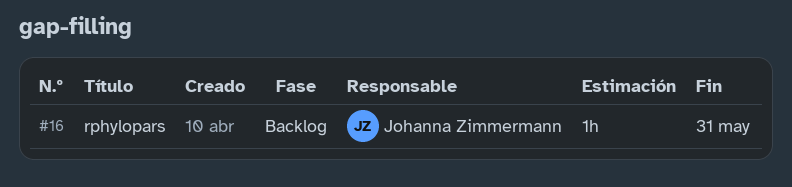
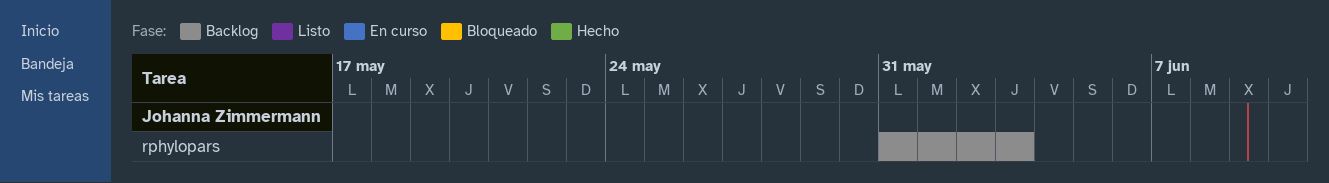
rphylopars, due: May 31 -> Jun 3

